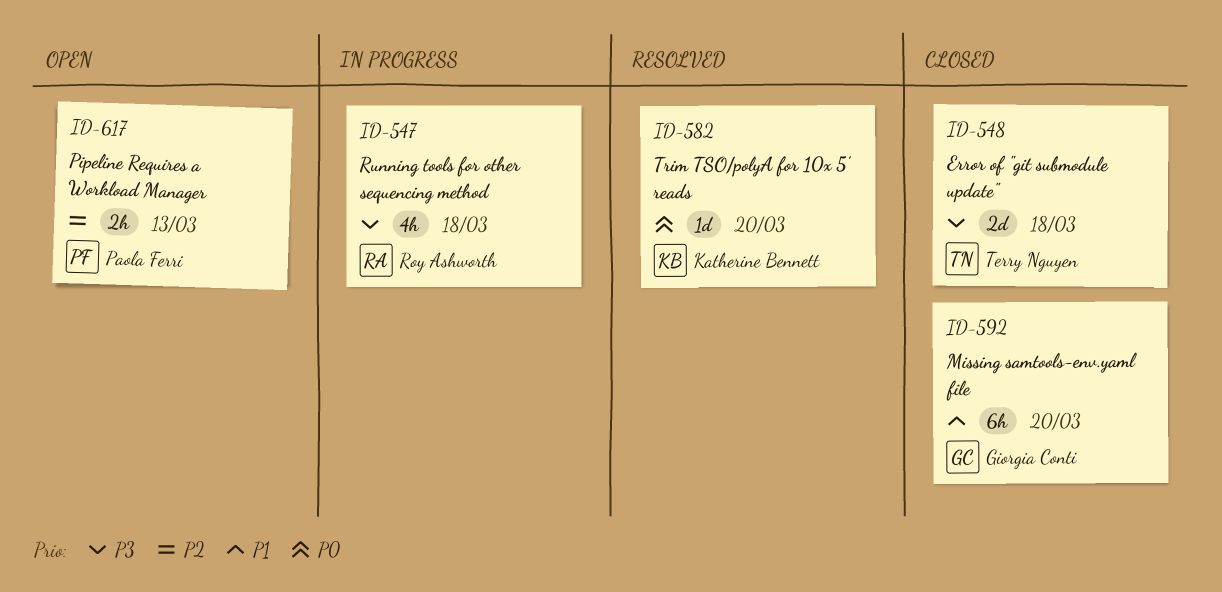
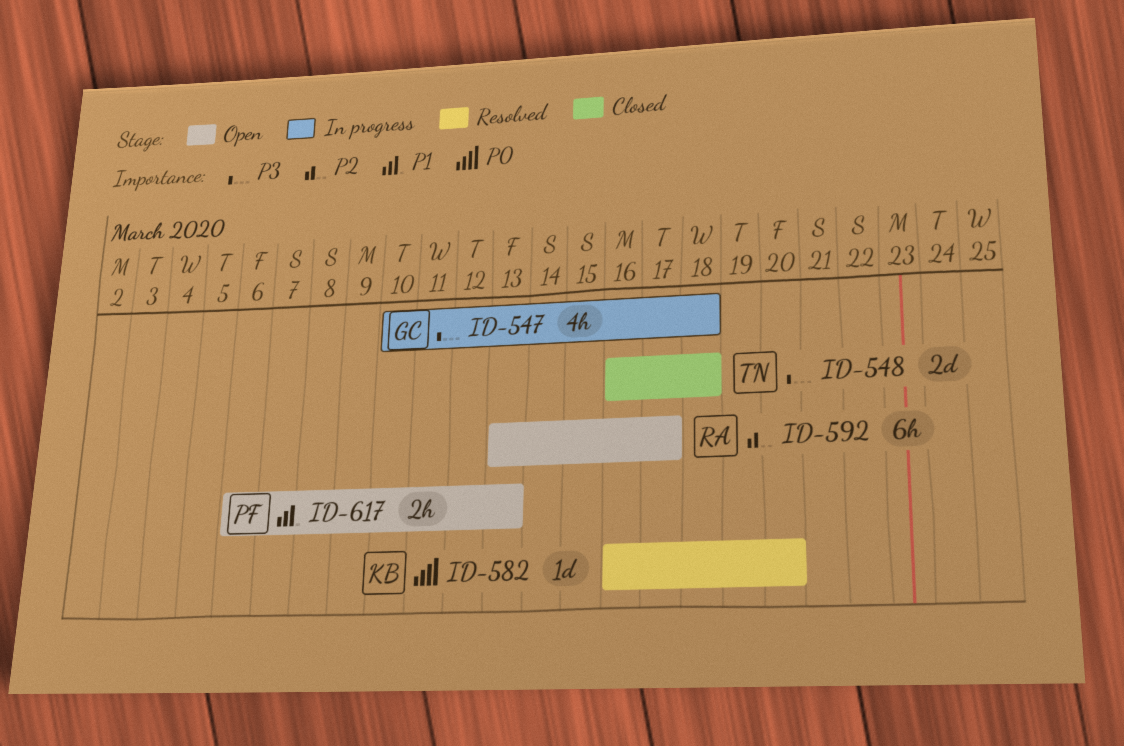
ID-547, owner: Roy Ashworth -> Giorgia Conti
ID-592, status: Closed -> Open
ID-592, owner: Giorgia Conti -> Roy Ashworth
ID-592, priority: P1 -> P2
ID-592, due: Mar 20 -> Mar 17
ID-617, priority: P2 -> P1

